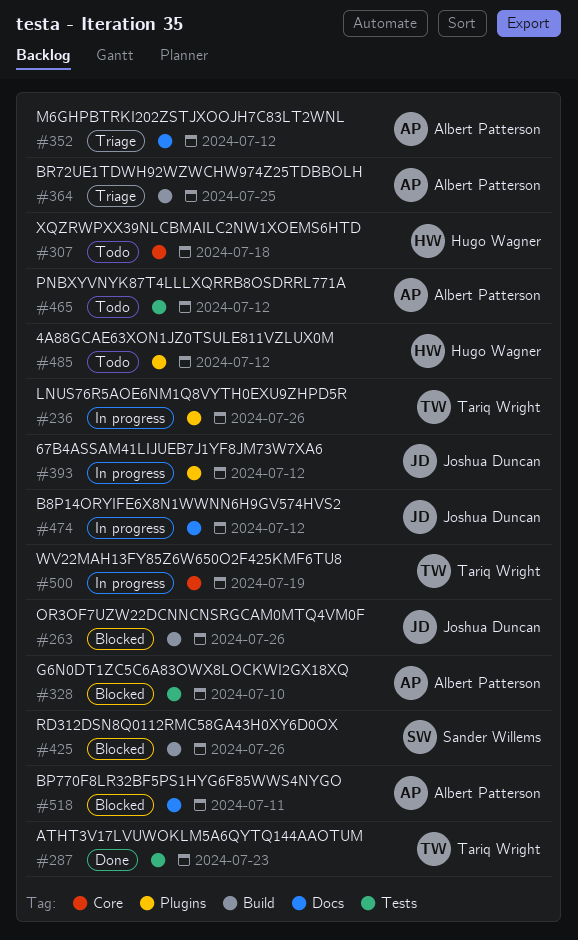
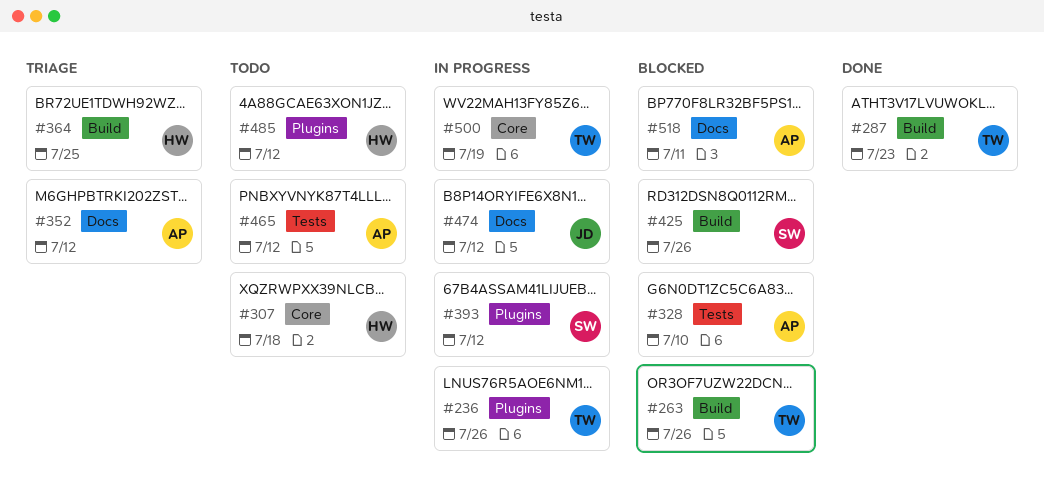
#263, owner: Joshua Duncan -> Tariq Wright
#287, label: Tests -> Build
#364, owner: Albert Patterson -> Hugo Wagner
#393, owner: Joshua Duncan -> Sander Willems

